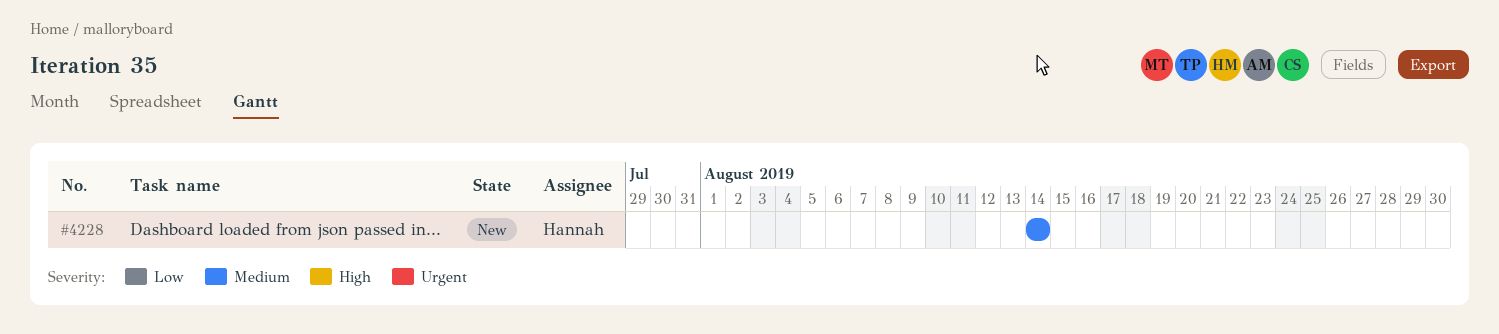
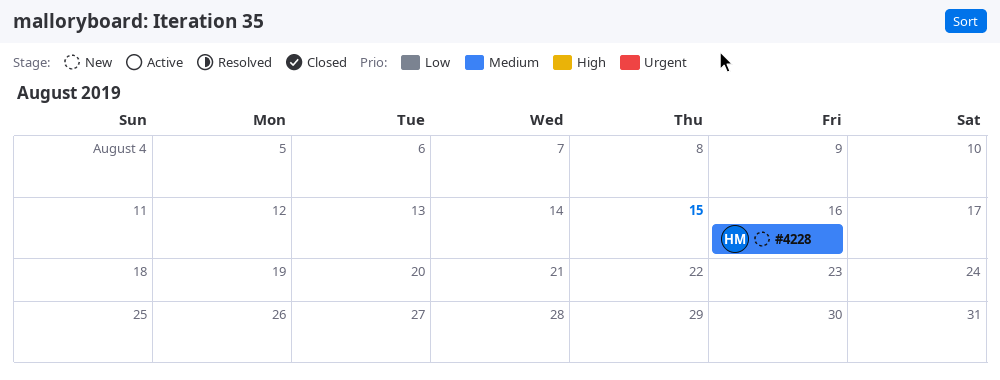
#4228, start: Aug 14 -> Aug 16
#4228, due: Aug 14 -> Aug 16

